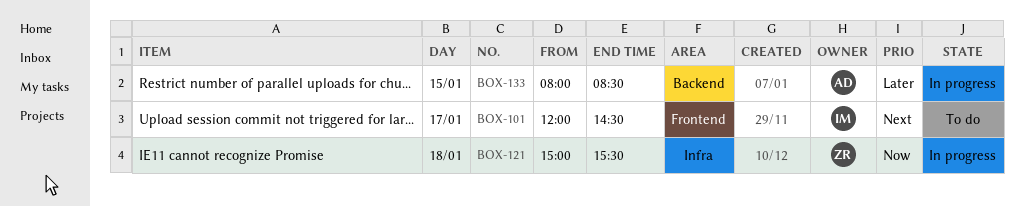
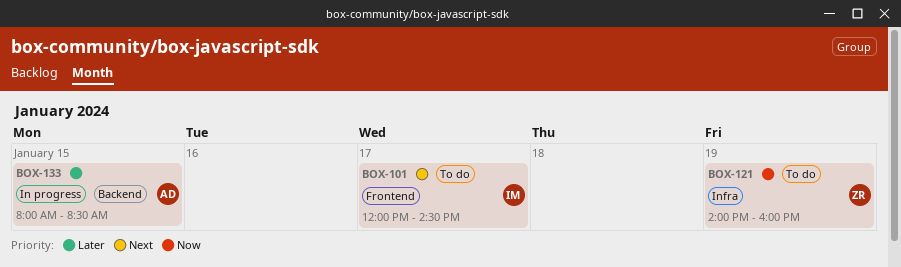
BOX-121, status: In progress -> To do
BOX-121, day: Jan 18 -> Jan 19
BOX-121, begins: 15:00 -> 14:00
BOX-121, ends: 15:30 -> 16:00

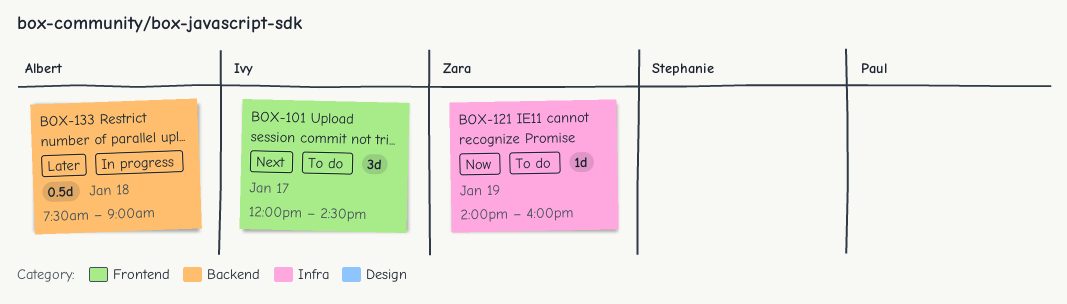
BOX-133, day: Jan 15 -> Jan 18
BOX-133, begins: 08:00 -> 07:30
BOX-133, ends: 08:30 -> 09:00

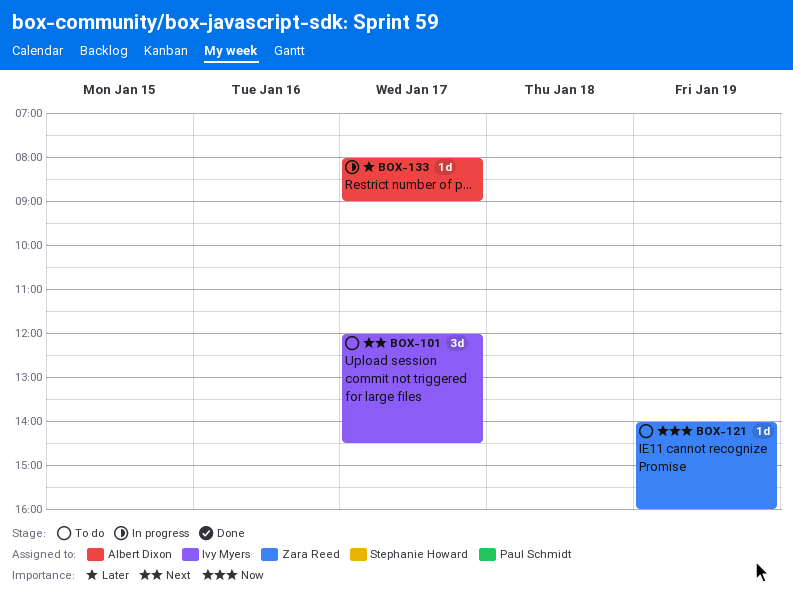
BOX-133, estimate: 0.5d -> 1d
BOX-133, day: Jan 18 -> Jan 17
BOX-133, begins: 07:30 -> 08:00

